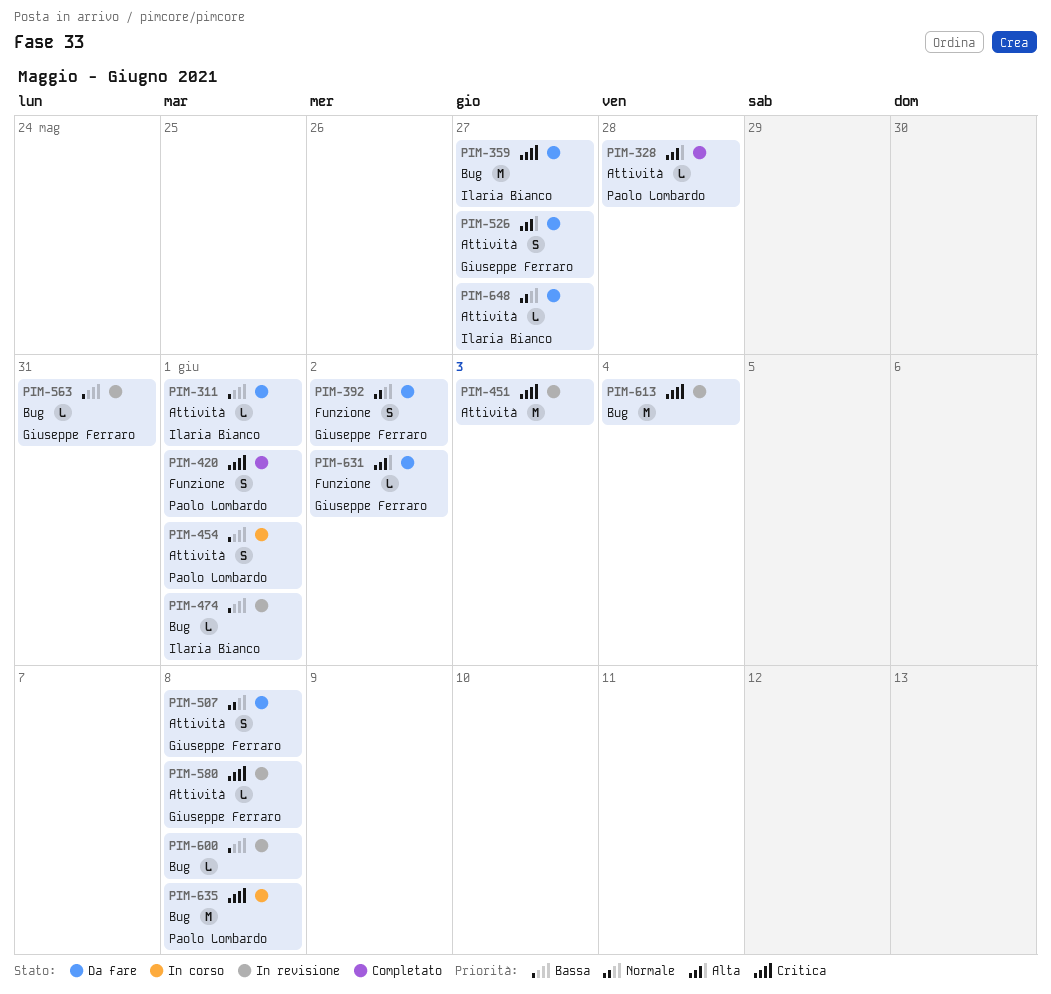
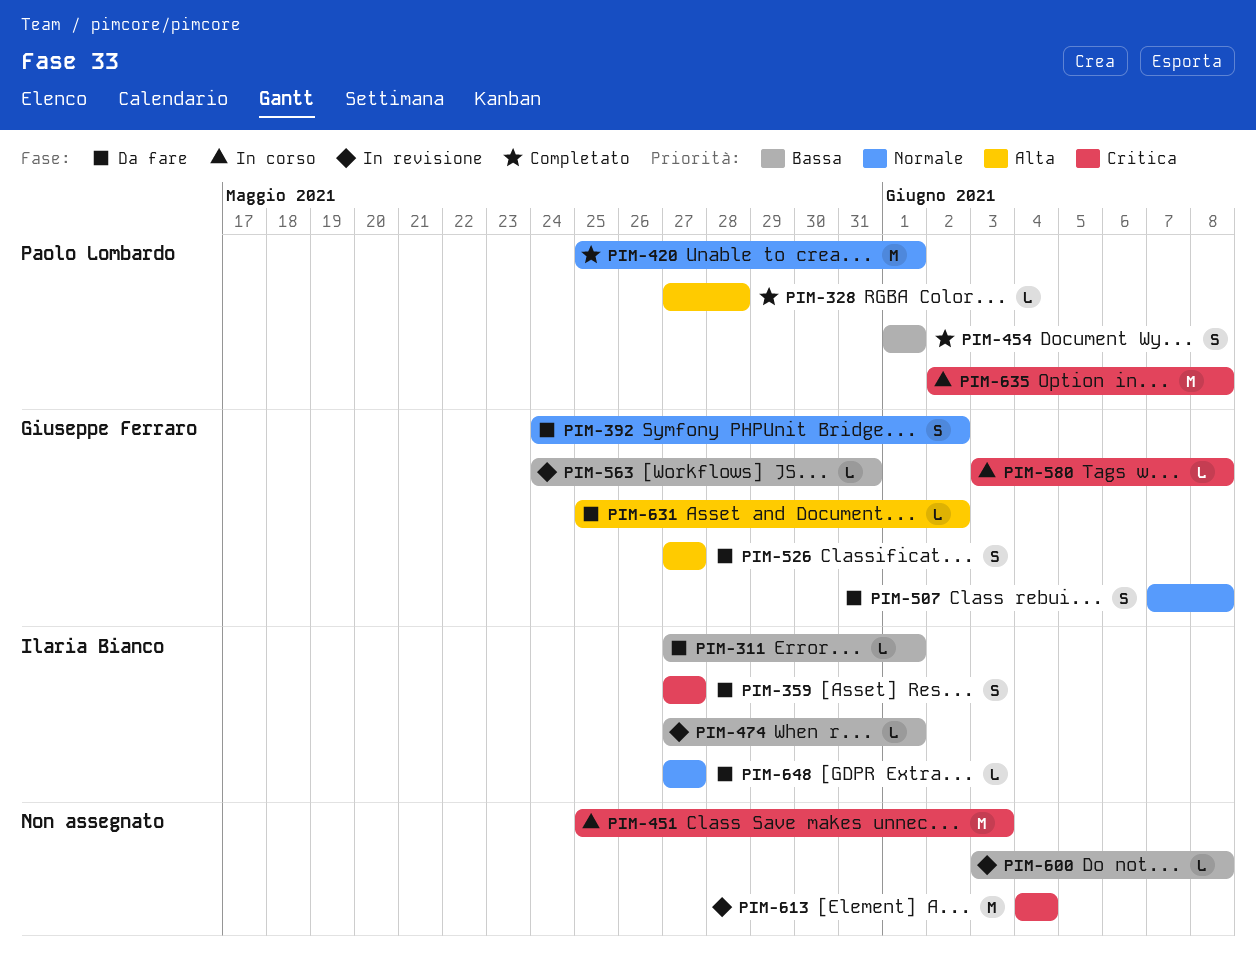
PIM-359, estimate: M -> S
PIM-420, priority: Critica -> Normale
PIM-420, estimate: S -> M
PIM-451, status: In revisione -> In corso
PIM-454, status: In corso -> Completato
PIM-580, status: In revisione -> In corso

